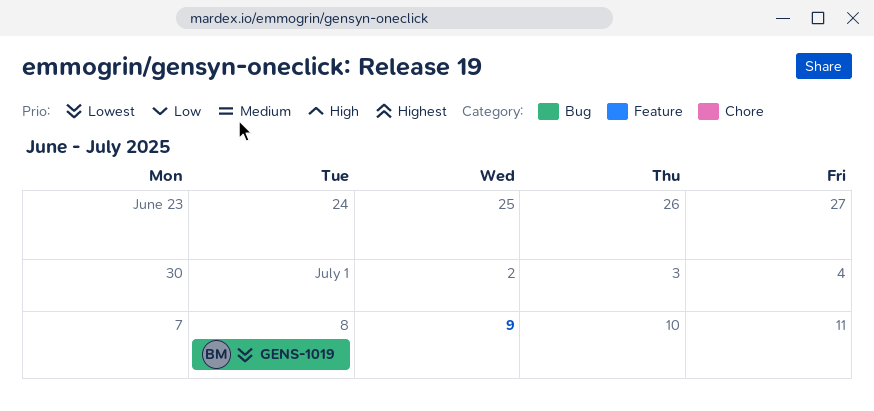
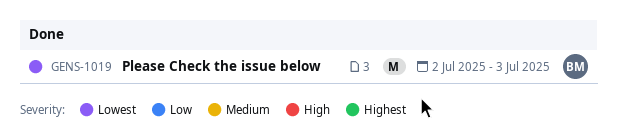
GENS-1019, start: Jul 8 -> Jul 2
GENS-1019, due: Jul 8 -> Jul 3

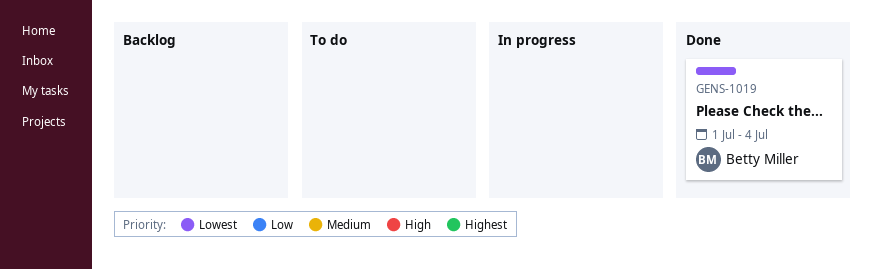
GENS-1019, start: Jul 2 -> Jul 1
GENS-1019, due: Jul 3 -> Jul 4

